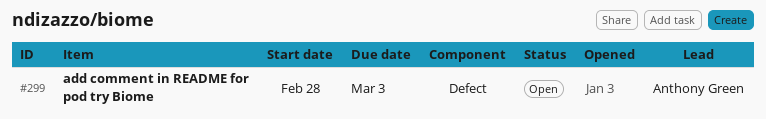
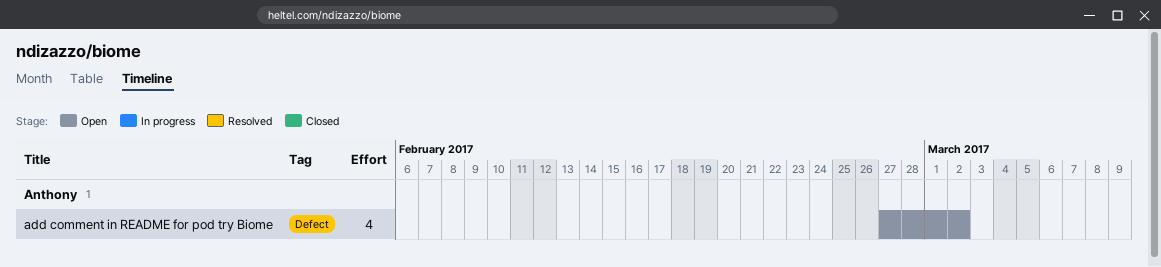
add comment in README for pod try Biome, start: Feb 28 -> Feb 27
add comment in README for pod try Biome, due: Mar 3 -> Mar 2

